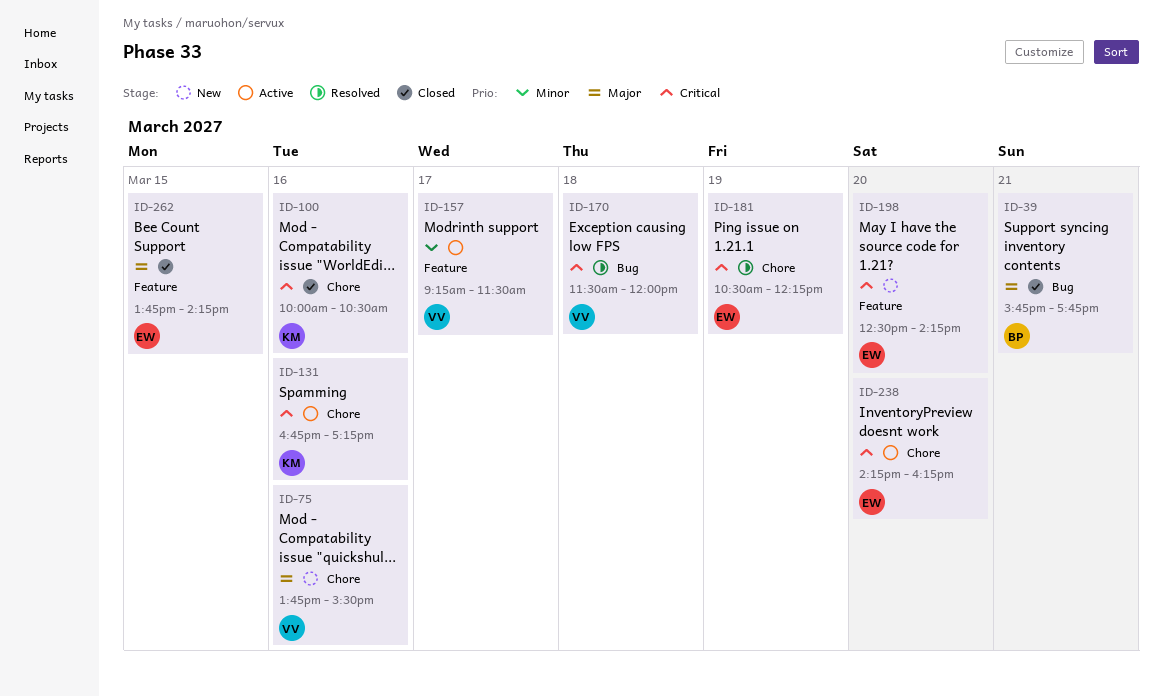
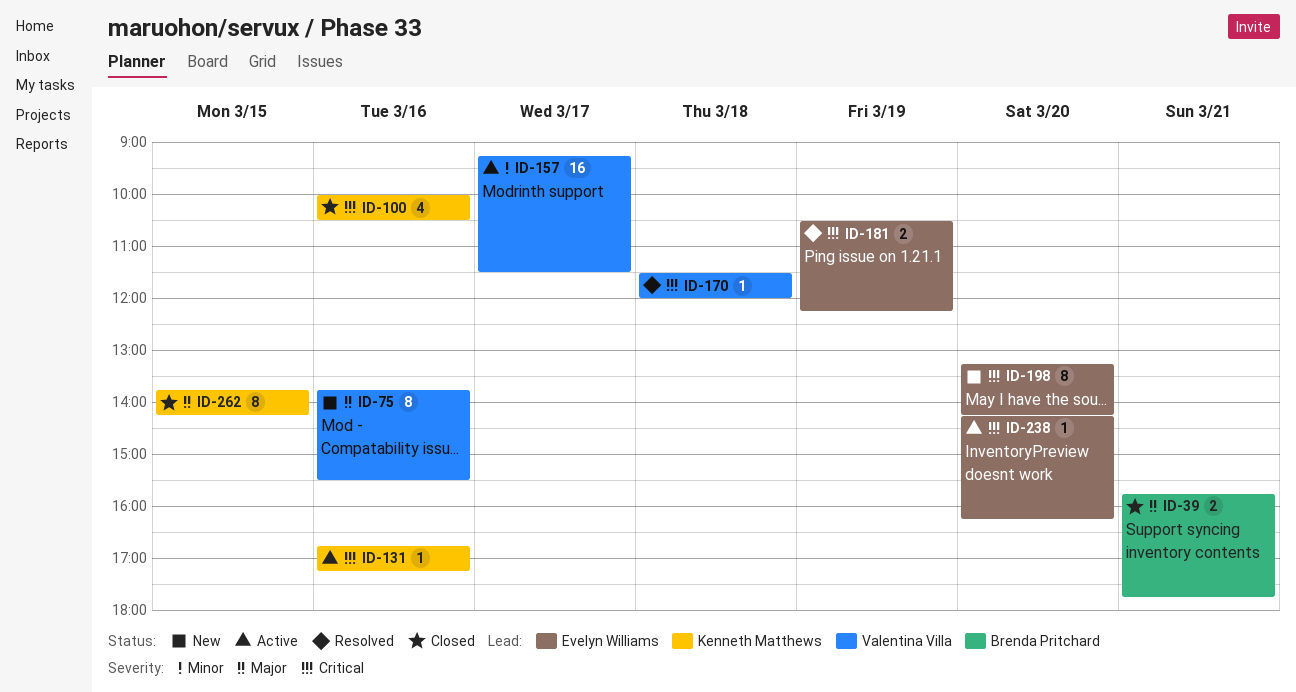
ID-198, begins: 12:30 -> 13:15
ID-262, owner: Evelyn Williams -> Kenneth Matthews

